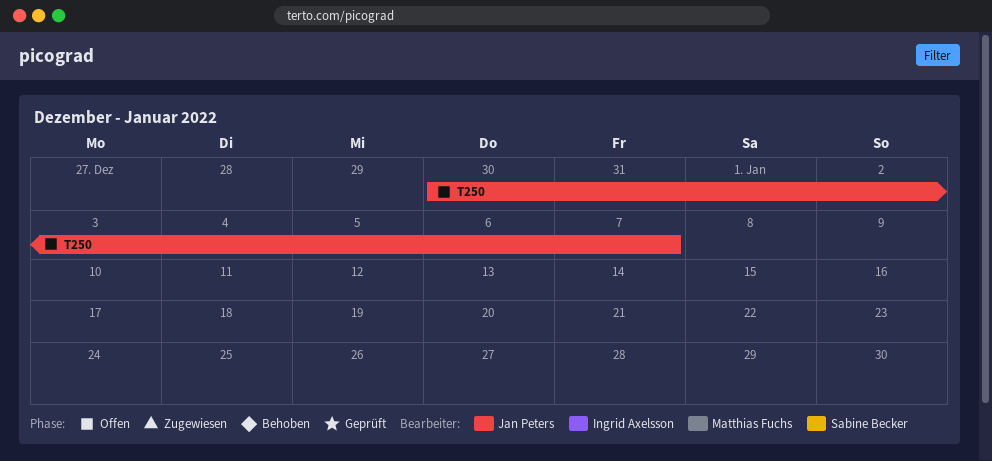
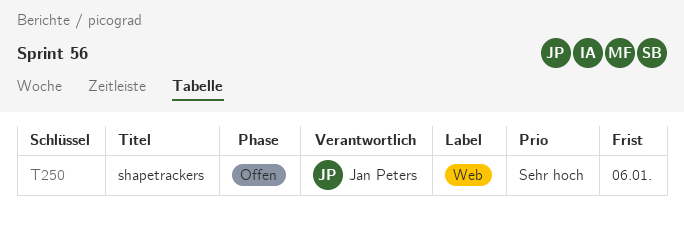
T250, due: Jan 7 -> Jan 6

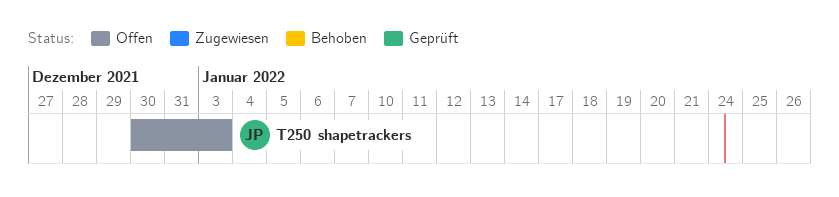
T250, due: Jan 6 -> Jan 3

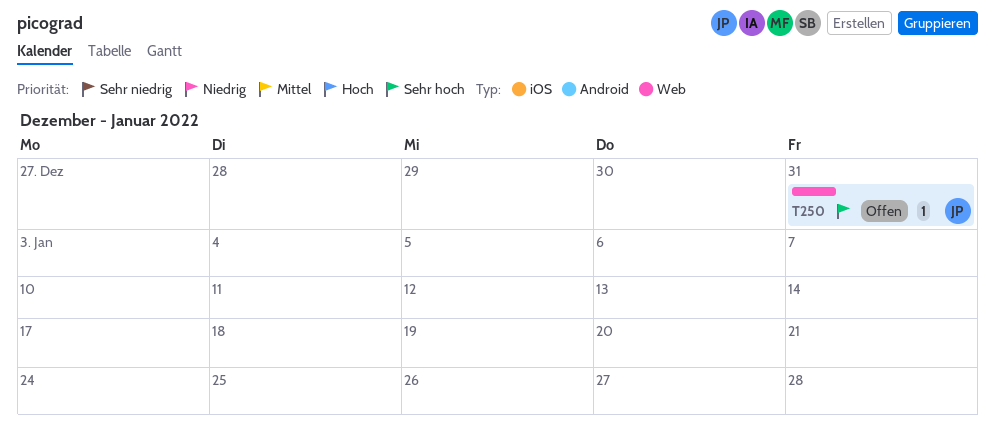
T250, due: Jan 3 -> Dec 31

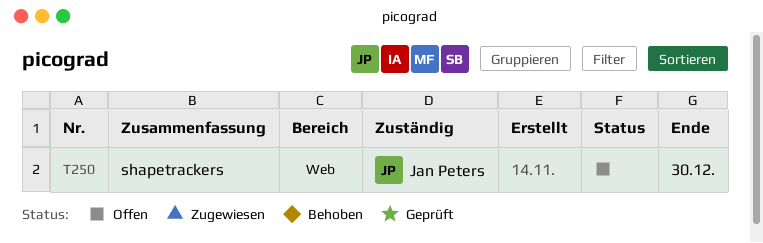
T250, due: Dec 31 -> Dec 30

